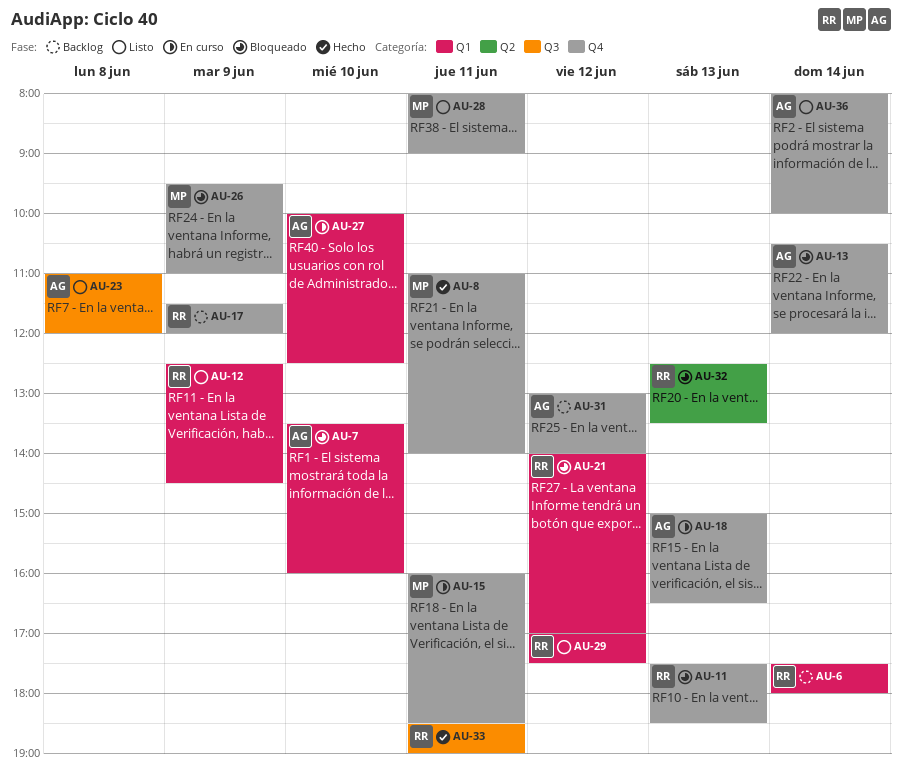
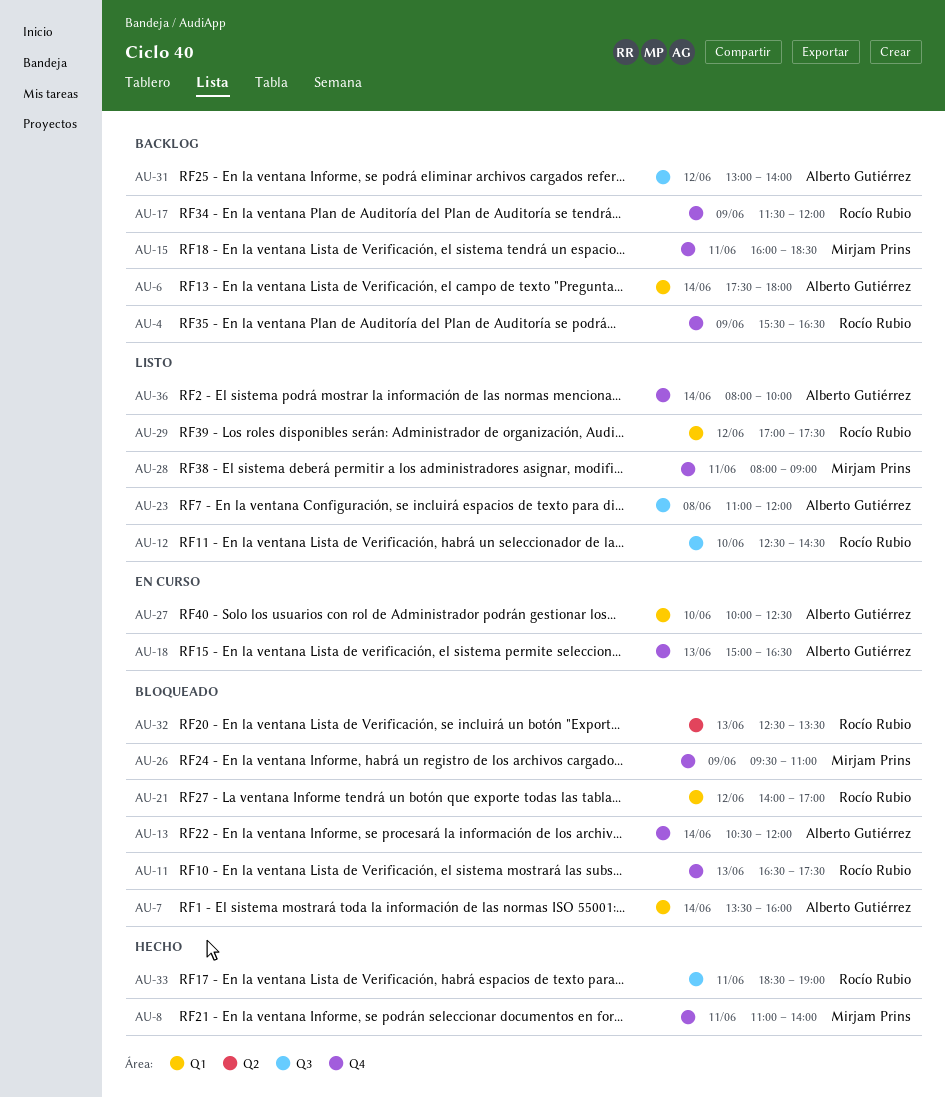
AU-4: none -> present
AU-6, owner: Rocío Rubio -> Alberto Gutiérrez
AU-7, day: Jun 10 -> Jun 14
AU-11, begins: 17:30 -> 16:30
AU-11, ends: 18:30 -> 17:30
AU-12, label: Q1 -> Q3
AU-12, day: Jun 9 -> Jun 10
AU-15, status: En curso -> Backlog
AU-31, label: Q4 -> Q3

